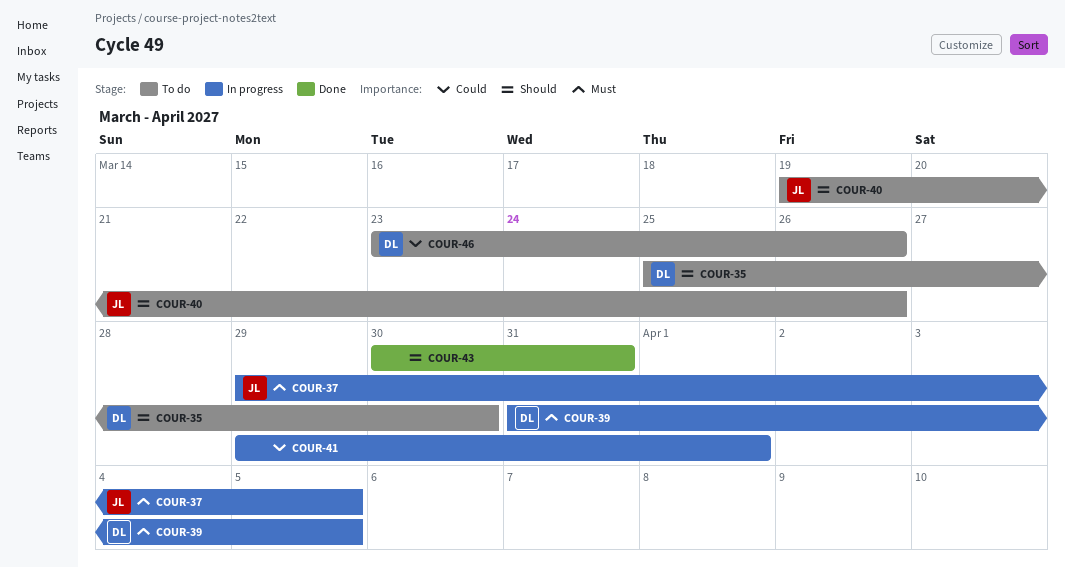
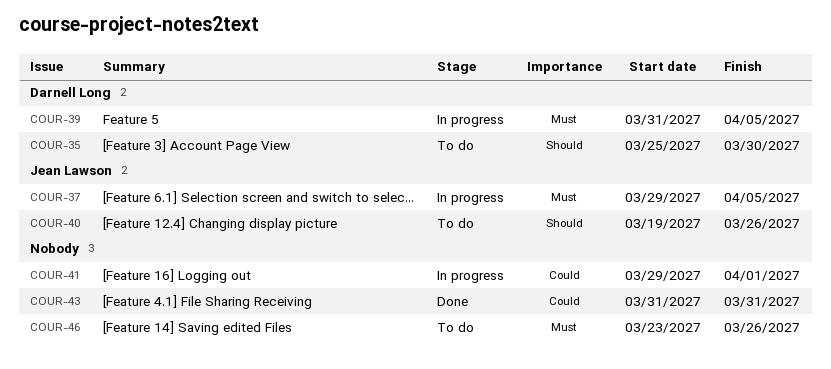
COUR-43, priority: Should -> Could
COUR-43, start: Mar 30 -> Mar 31
COUR-46, owner: Darnell Long -> none
COUR-46, priority: Could -> Must

